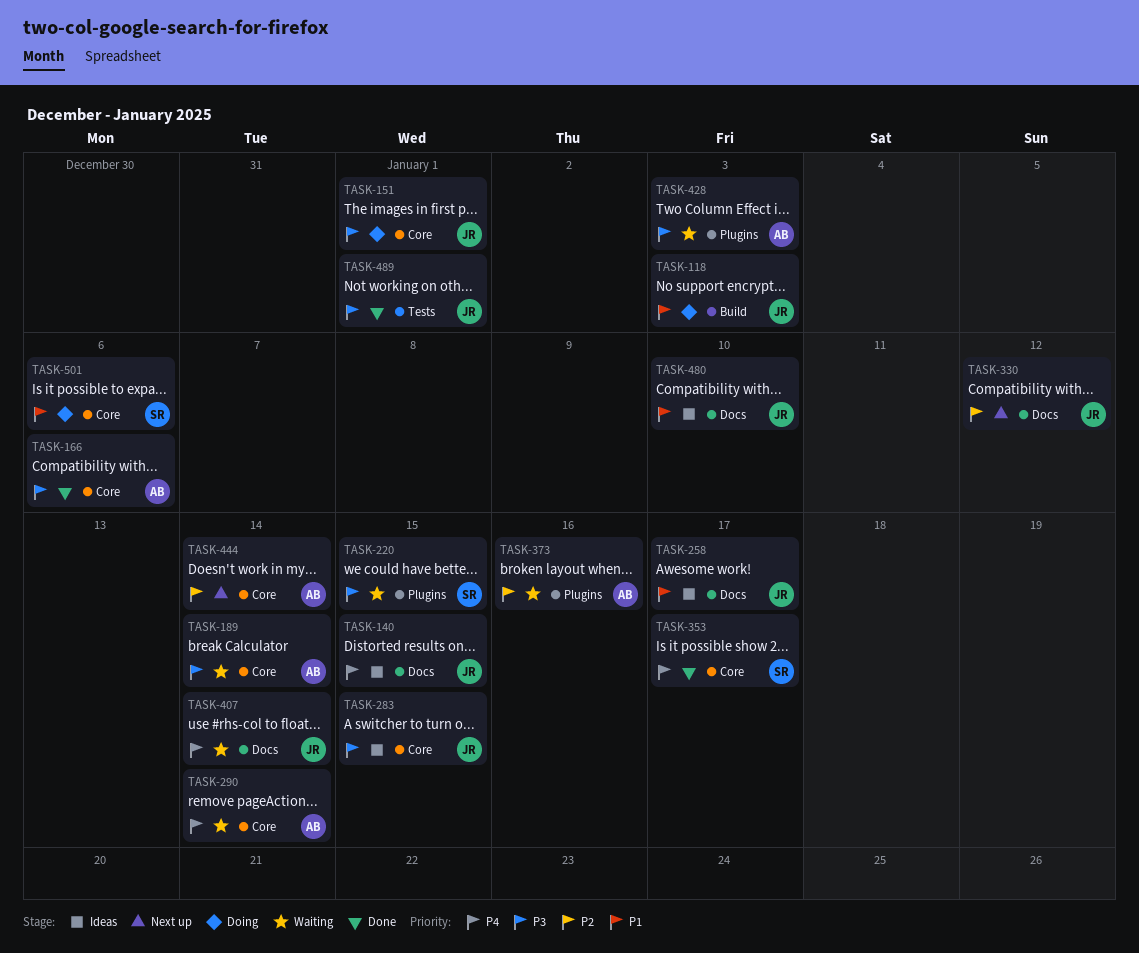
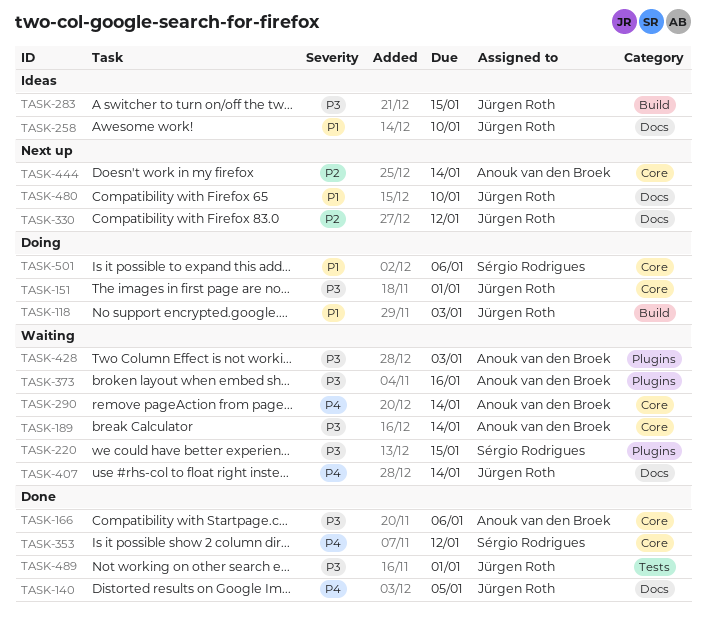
TASK-140, status: Ideas -> Done
TASK-140, due: Jan 15 -> Jan 5
TASK-258, due: Jan 17 -> Jan 10
TASK-283, label: Core -> Build
TASK-353, due: Jan 17 -> Jan 12
TASK-373, priority: P2 -> P3
TASK-480, status: Ideas -> Next up

